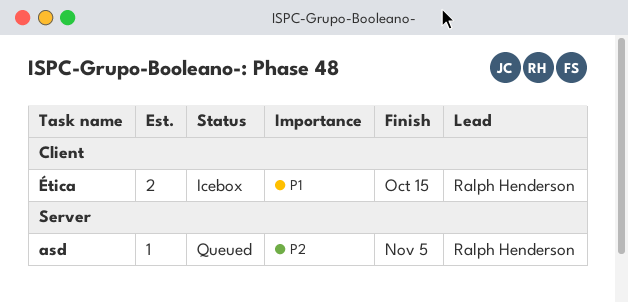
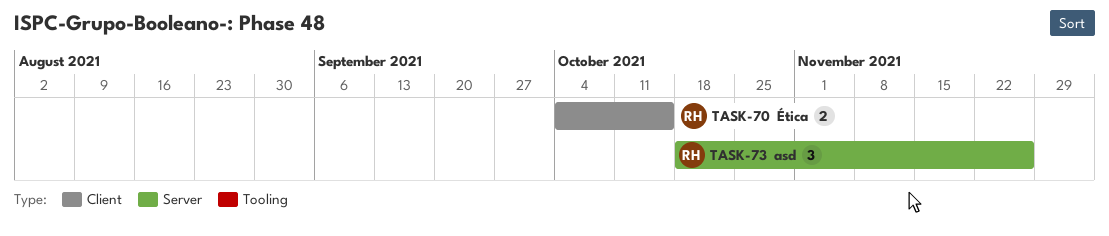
asd, estimate: 1 -> 3
asd, due: Nov 5 -> Nov 26

